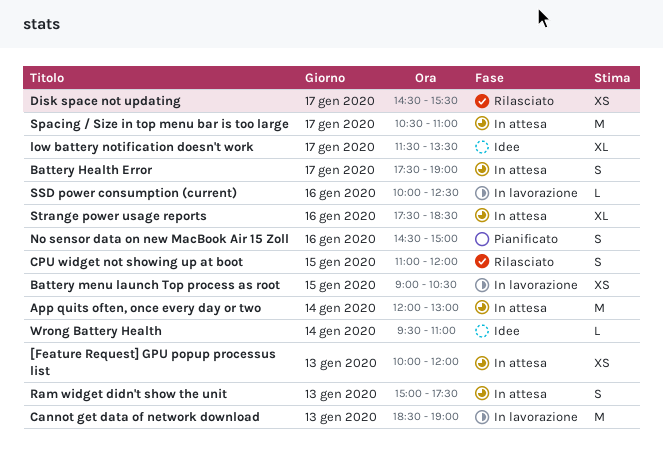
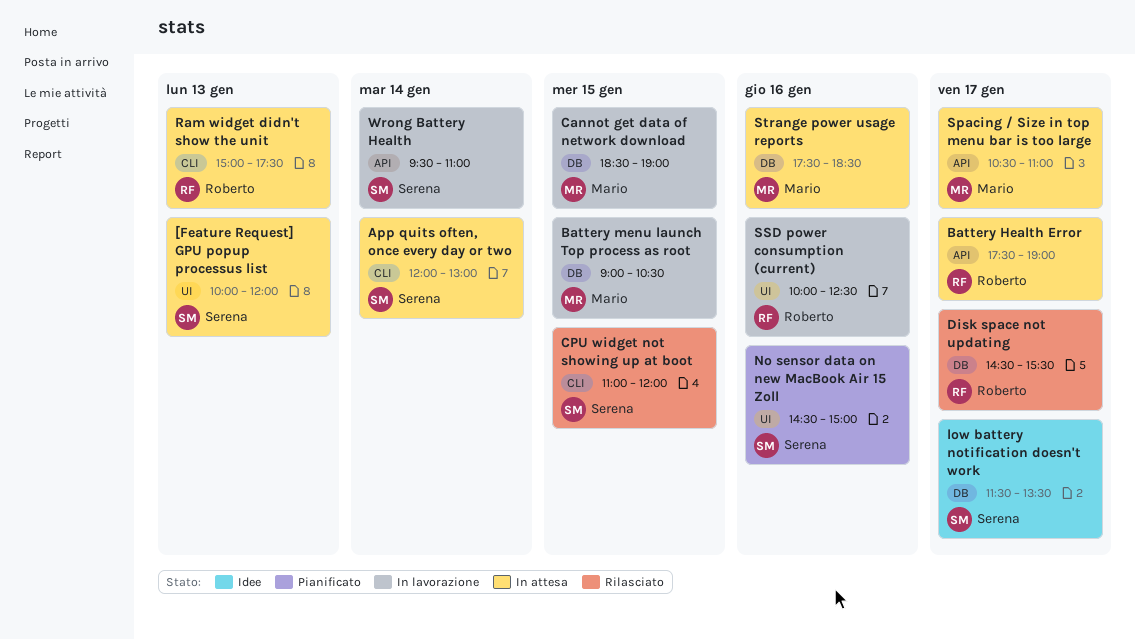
Cannot get data of network download, day: Jan 13 -> Jan 15
Wrong Battery Health, status: Idee -> In lavorazione

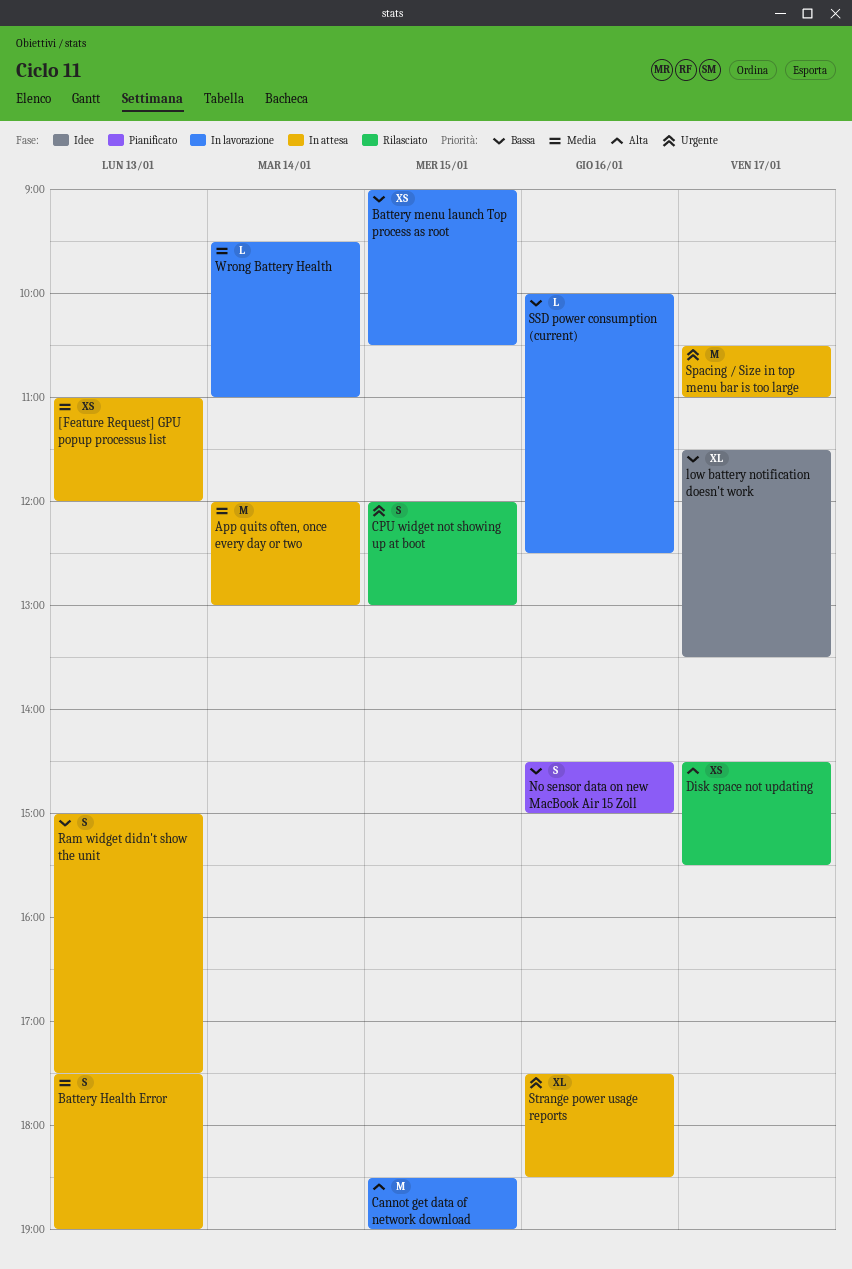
[Feature Request] GPU popup processus list, begins: 10:00 -> 11:00
Battery Health Error, day: Jan 17 -> Jan 13
CPU widget not showing up at boot, begins: 11:00 -> 12:00
CPU widget not showing up at boot, ends: 12:00 -> 13:00

